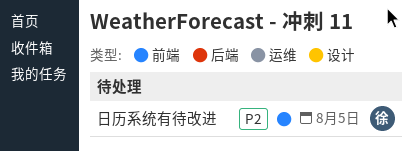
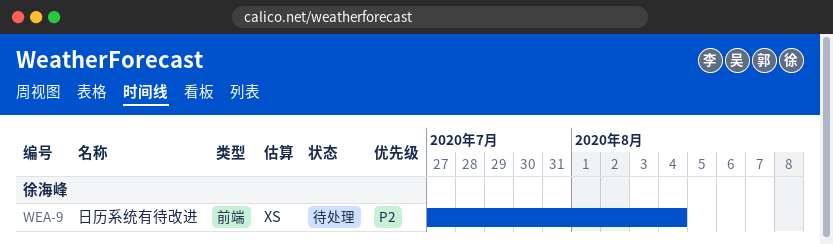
日历系统有待改进, due: Aug 5 -> Aug 4

